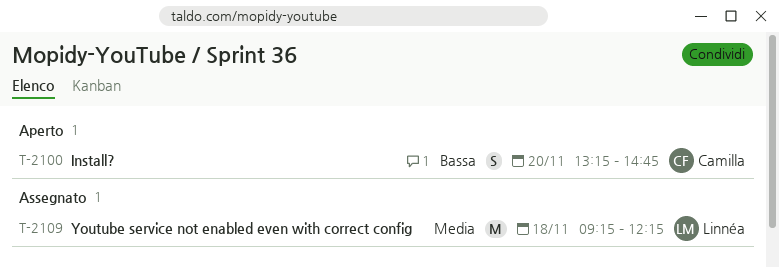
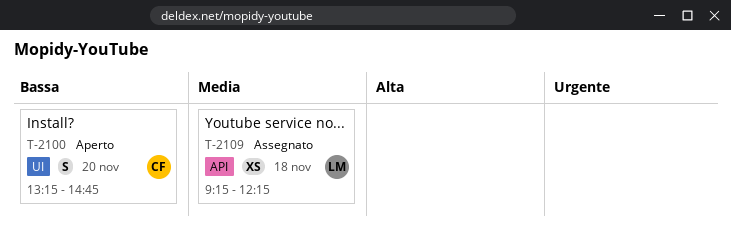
T-2109, estimate: M -> XS

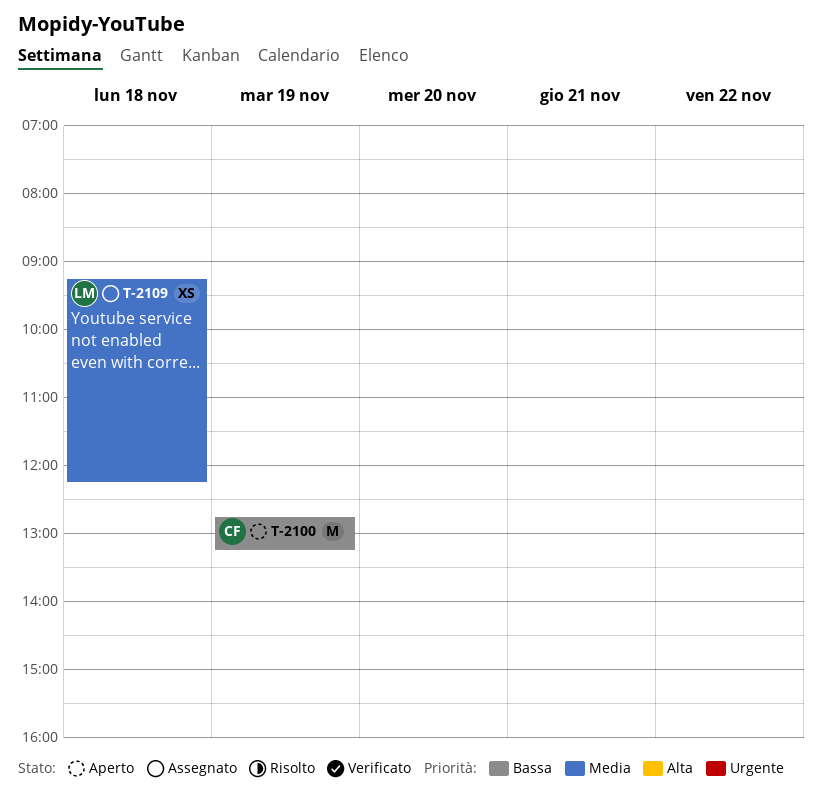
T-2100, estimate: S -> M
T-2100, day: Nov 20 -> Nov 19
T-2100, begins: 13:15 -> 12:45
T-2100, ends: 14:45 -> 13:15

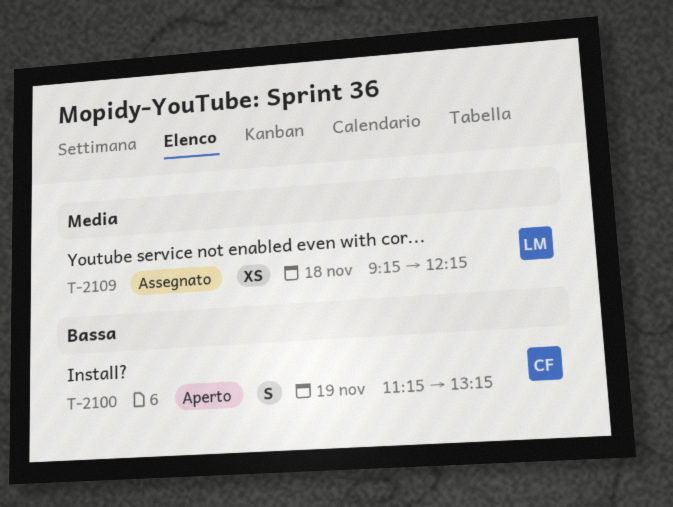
T-2100, estimate: M -> S
T-2100, begins: 12:45 -> 11:15

